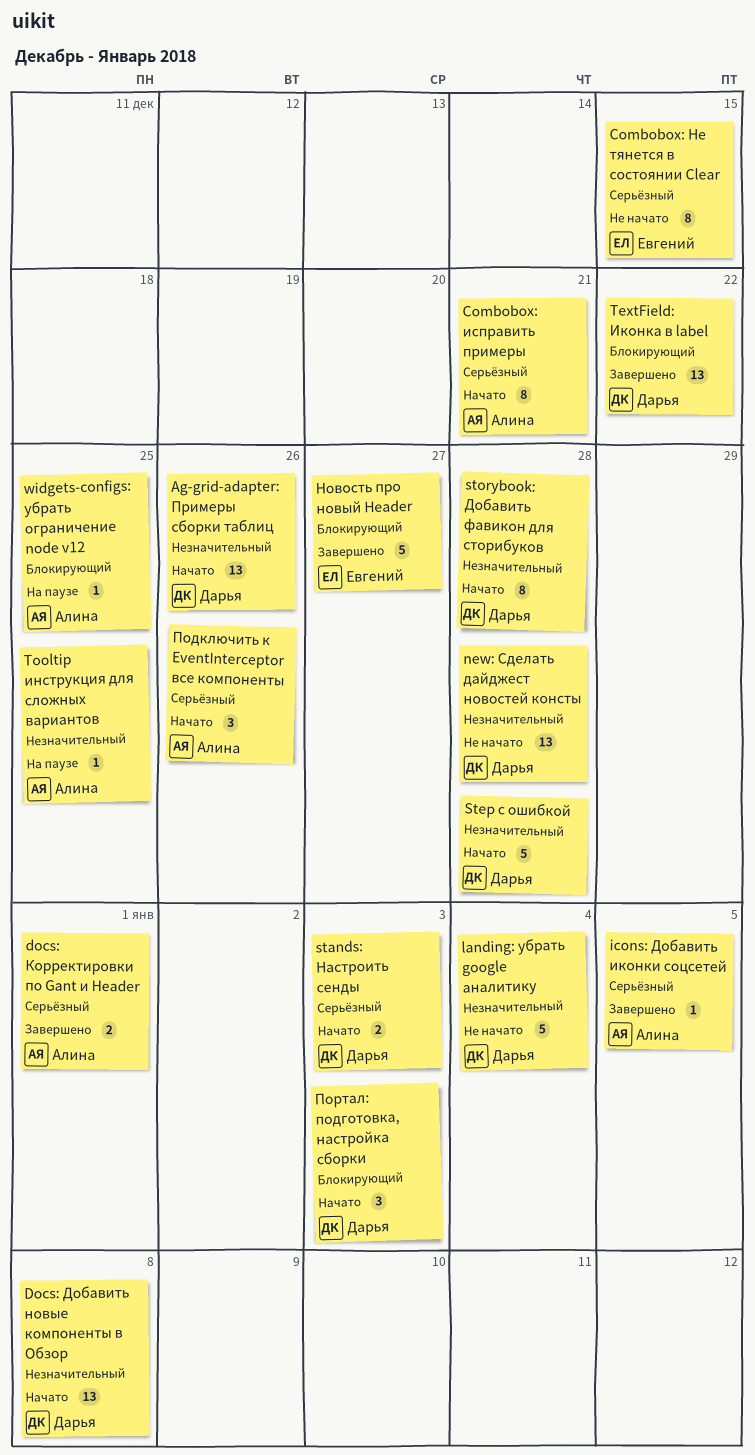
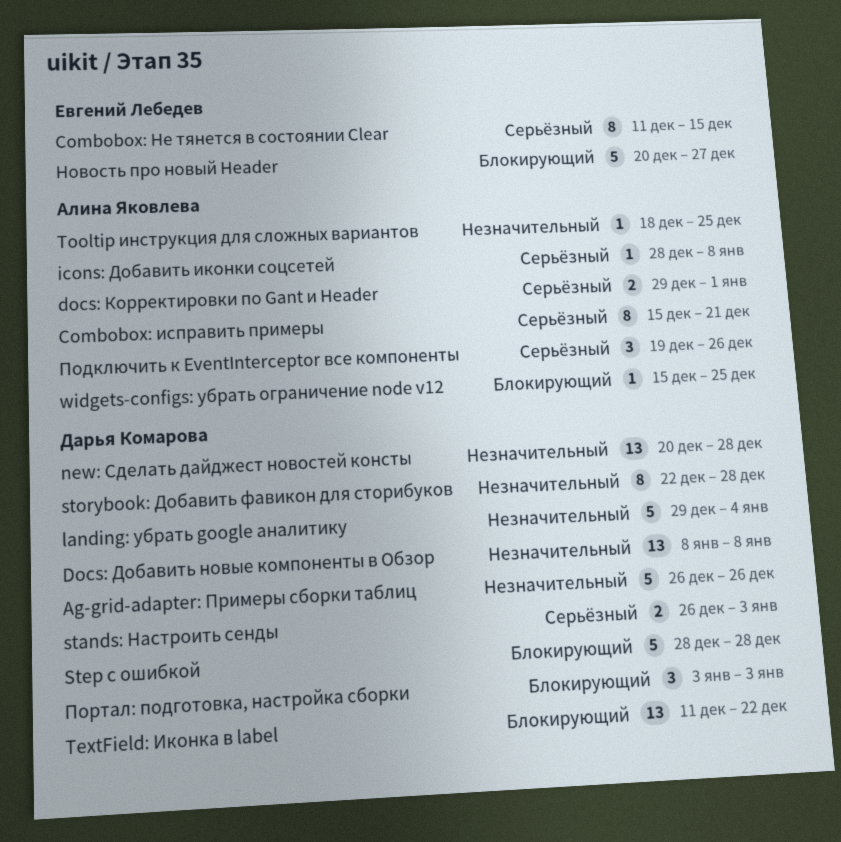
Ag-grid-adapter: Примеры сборки таблиц, estimate: 13 -> 5
icons: Добавить иконки соцсетей, due: Jan 5 -> Jan 8
Step с ошибкой, priority: Незначительный -> Блокирующий

